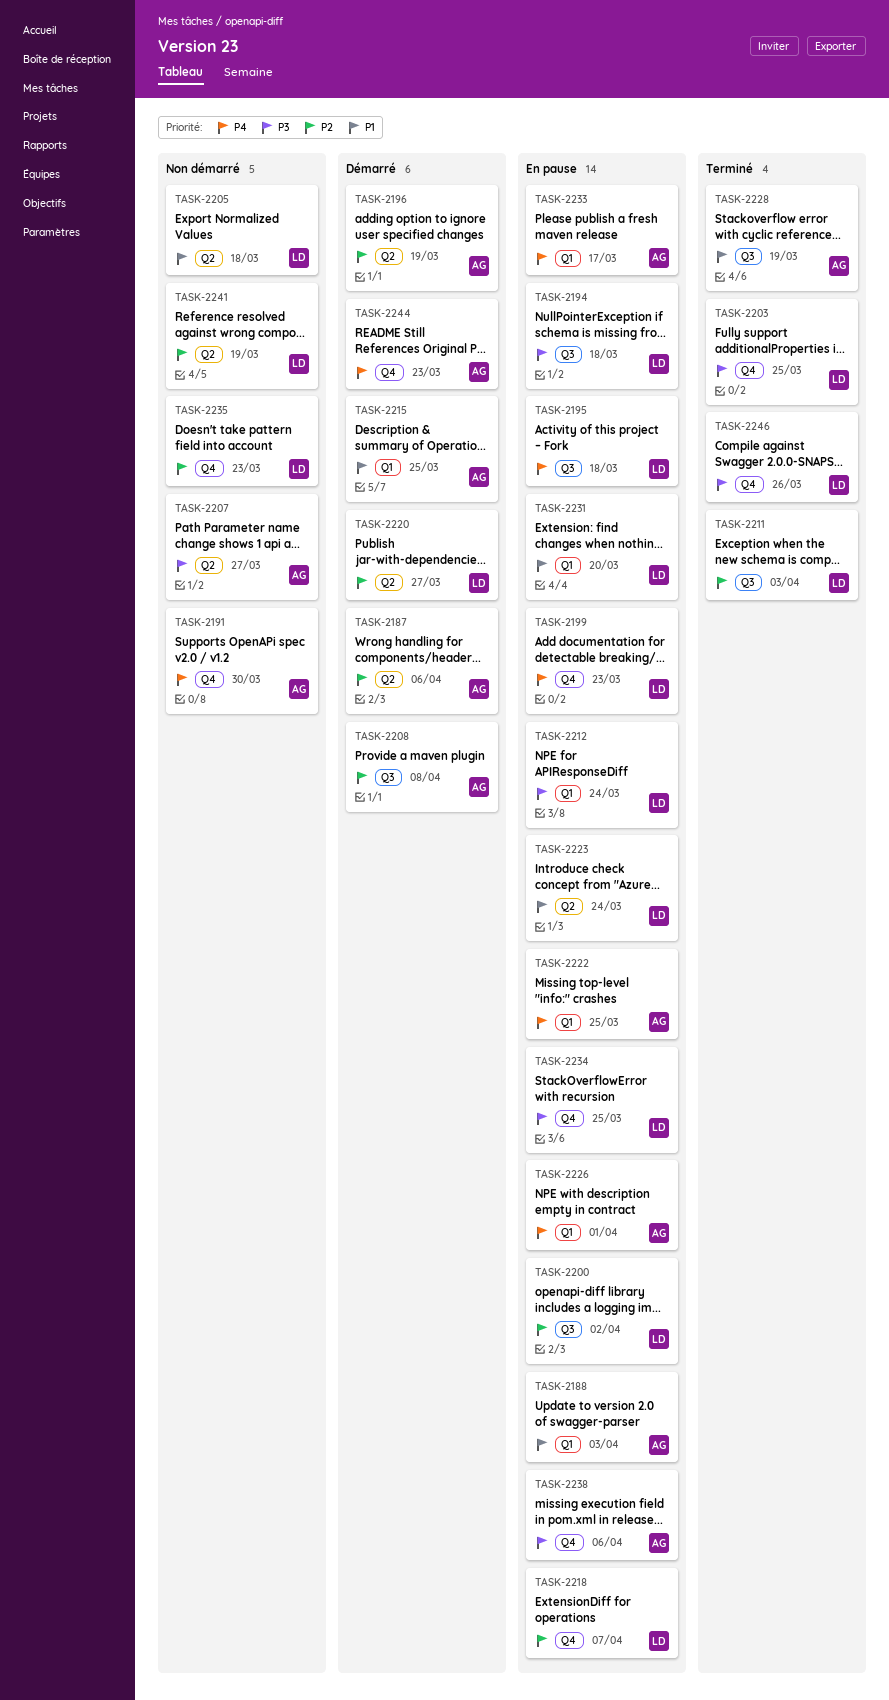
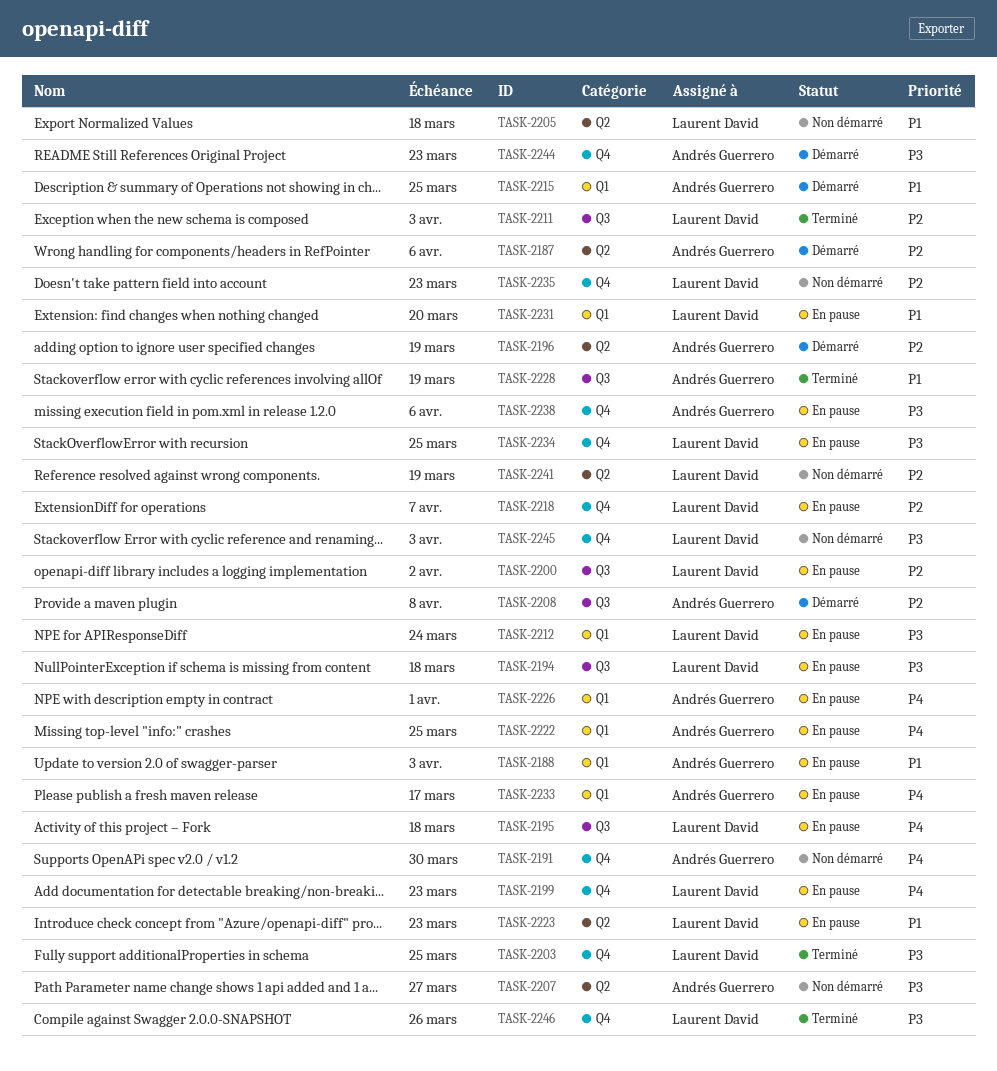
TASK-2220: present -> none
TASK-2223, due: Mar 24 -> Mar 23
TASK-2244, priority: P4 -> P3
TASK-2245: none -> present

